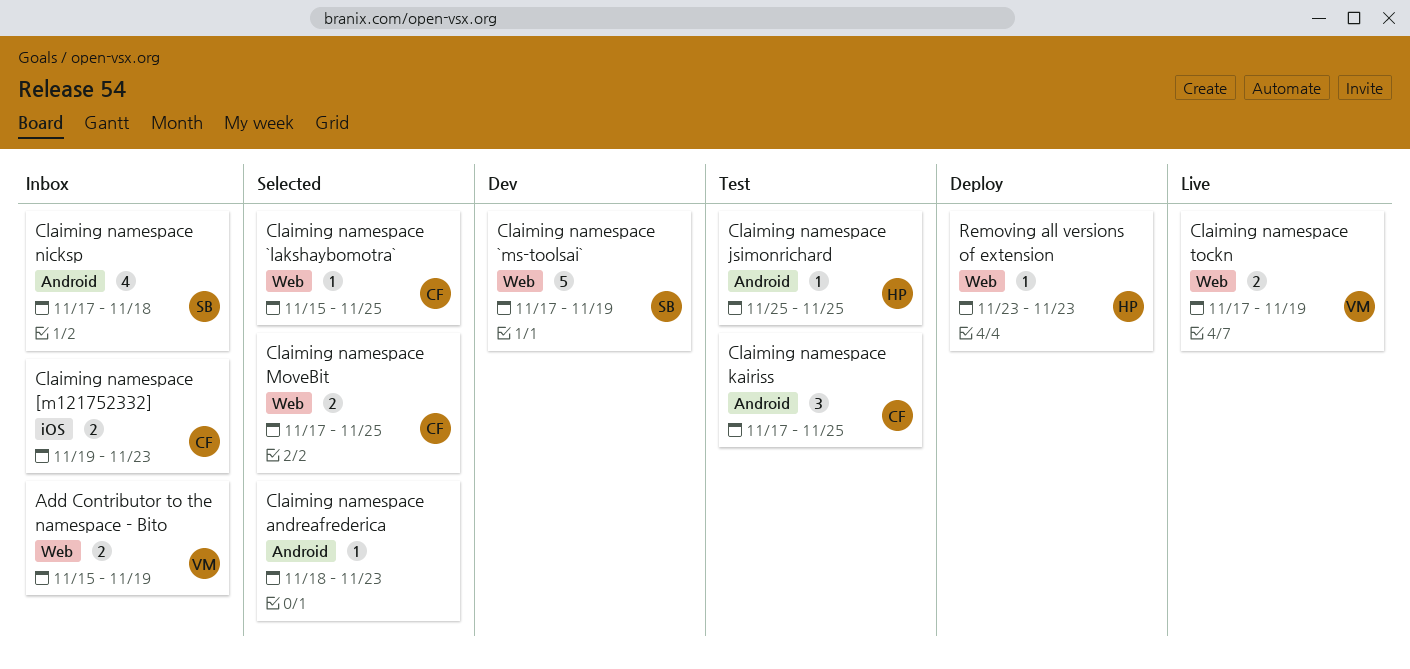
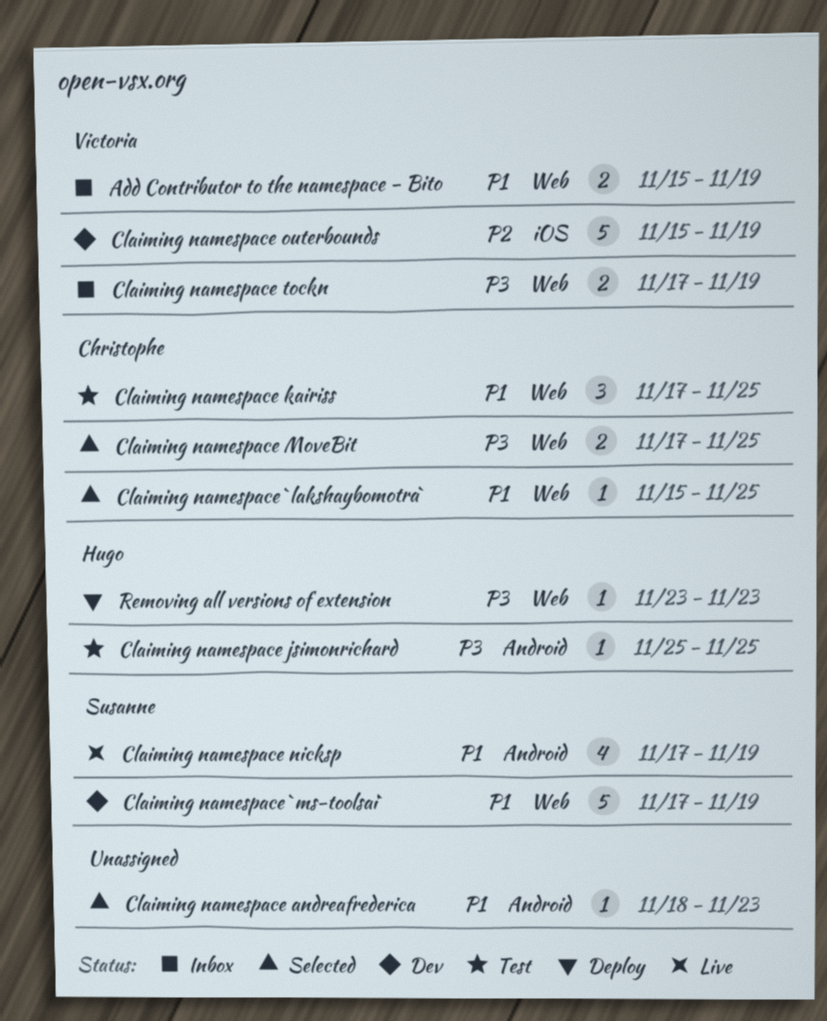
Claiming namespace [m121752332]: present -> none
Claiming namespace kairiss, label: Android -> Web
Claiming namespace nicksp, status: Inbox -> Live
Claiming namespace nicksp, due: Nov 18 -> Nov 19
Claiming namespace outerbounds: none -> present
Claiming namespace tockn, status: Live -> Inbox

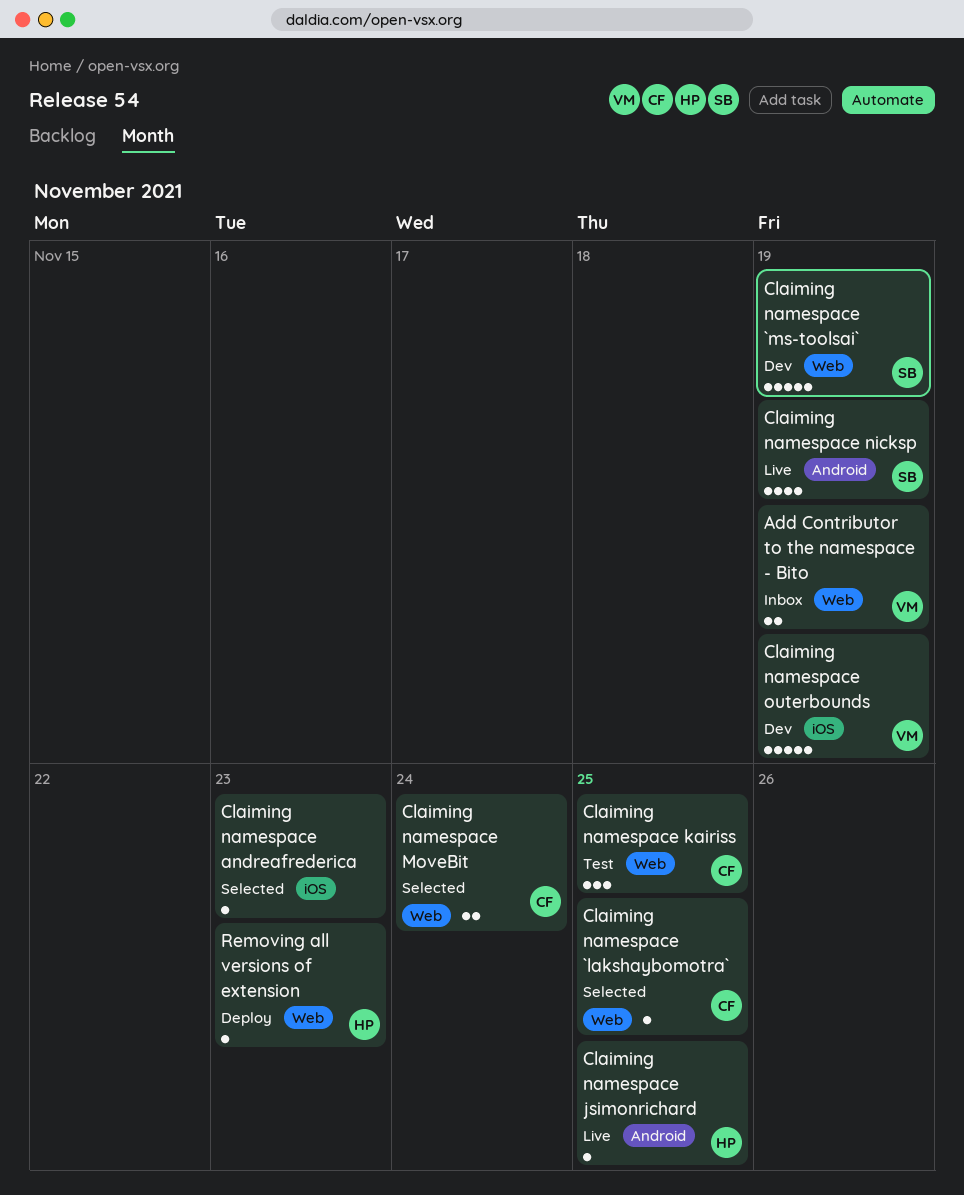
Claiming namespace andreafrederica, label: Android -> iOS
Claiming namespace jsimonrichard, status: Test -> Live
Claiming namespace MoveBit, due: Nov 25 -> Nov 24
Claiming namespace tockn: present -> none

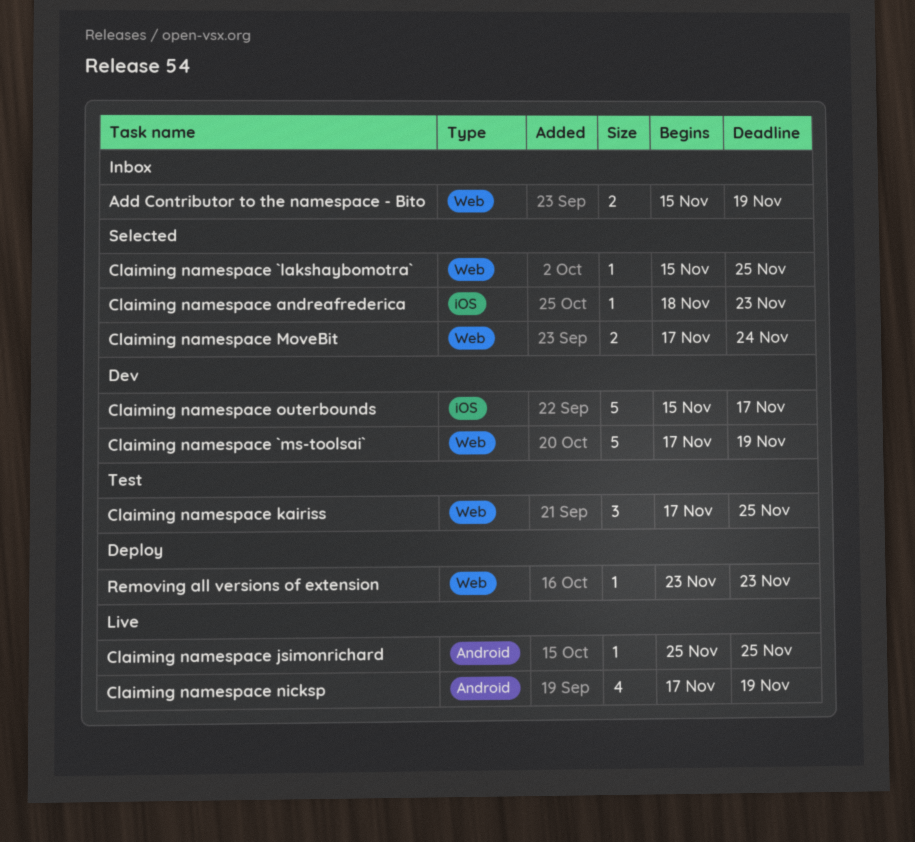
Claiming namespace outerbounds, due: Nov 19 -> Nov 17

